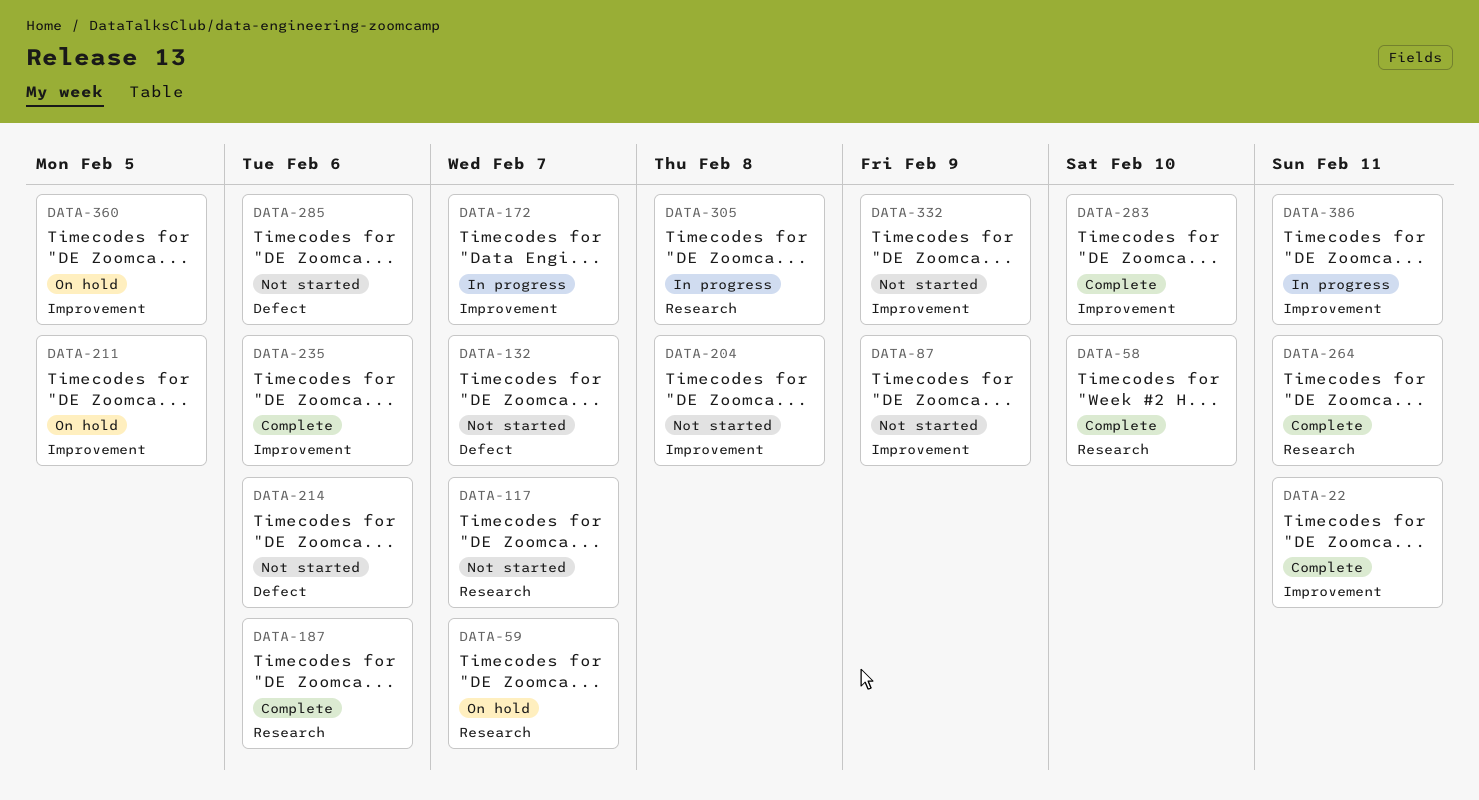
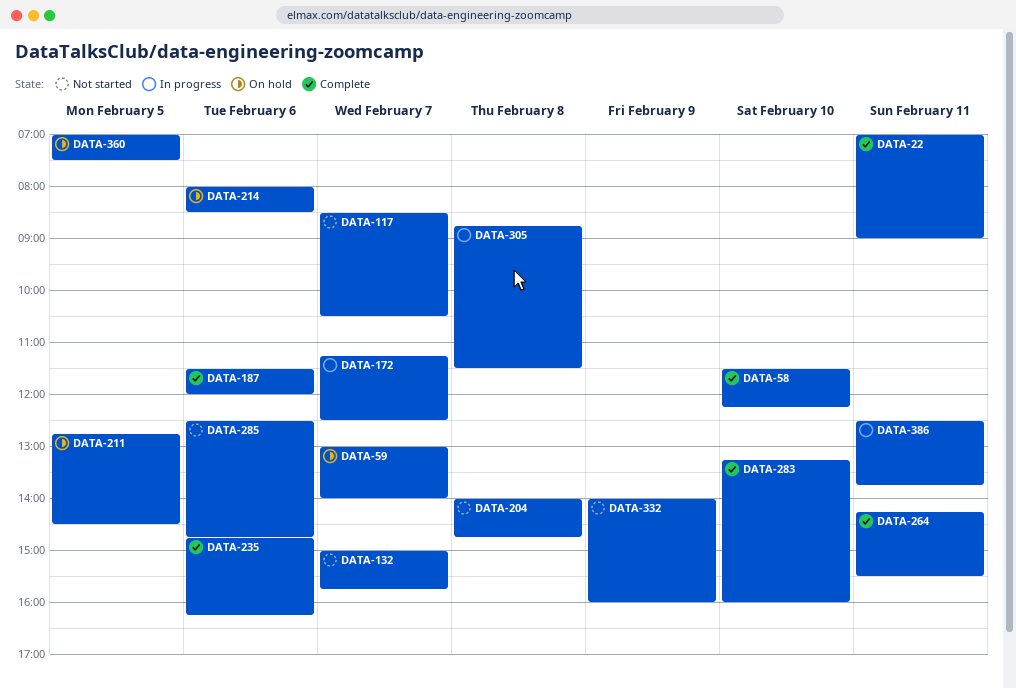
DATA-87: present -> none
DATA-214, status: Not started -> On hold

